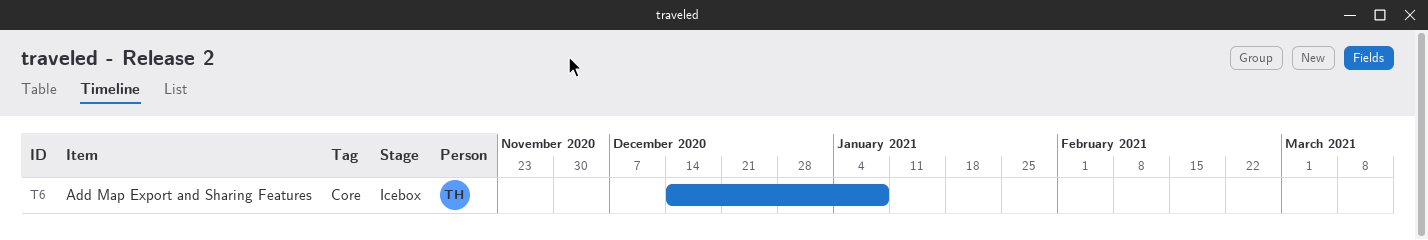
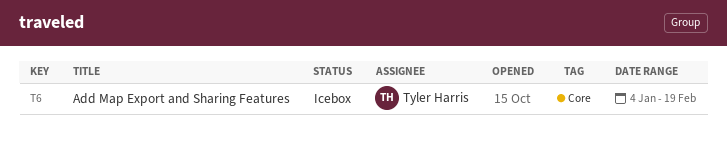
T6, start: Dec 14 -> Jan 4
T6, due: Jan 8 -> Feb 19

